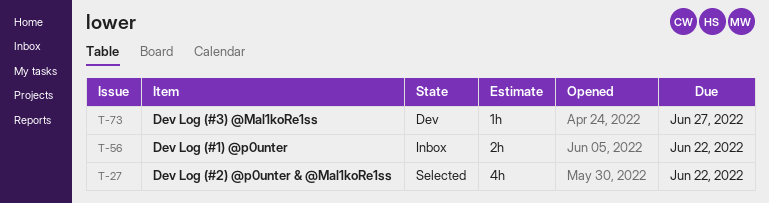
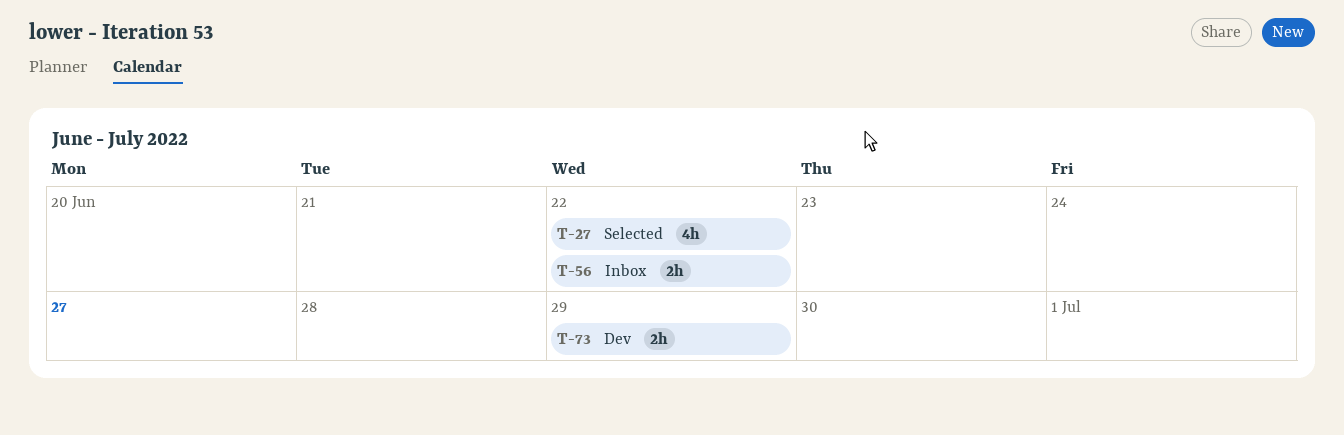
T-73, estimate: 1h -> 2h
T-73, due: Jun 27 -> Jun 29

